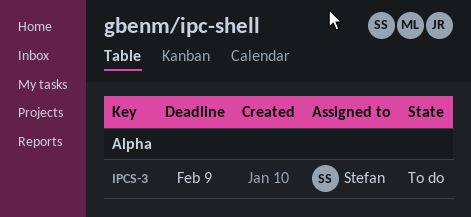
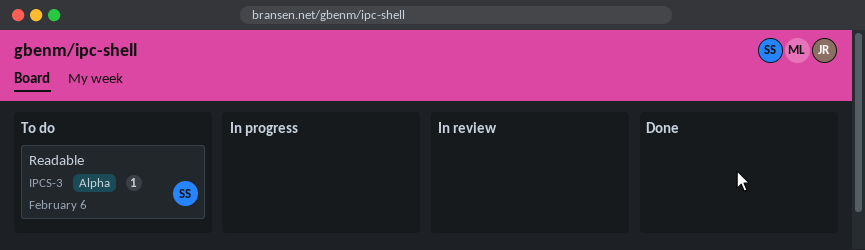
IPCS-3, due: Feb 9 -> Feb 6

